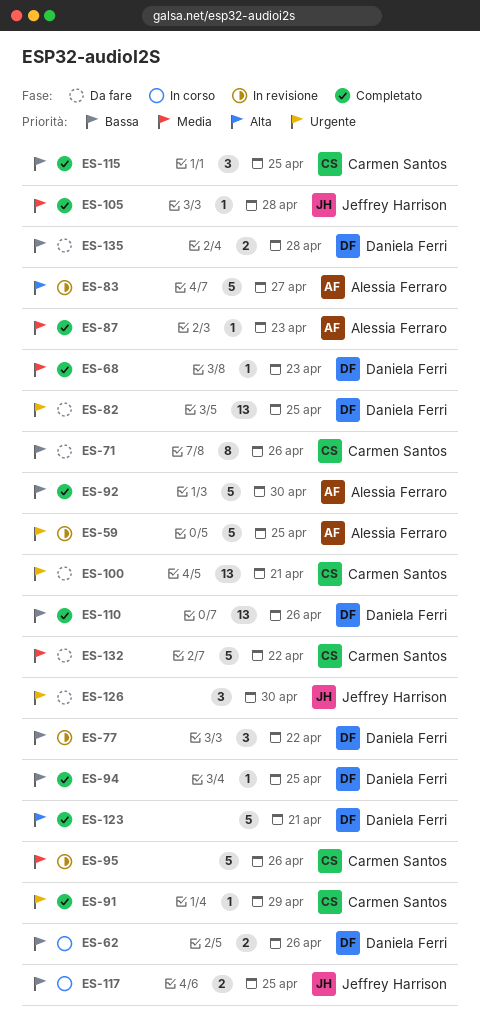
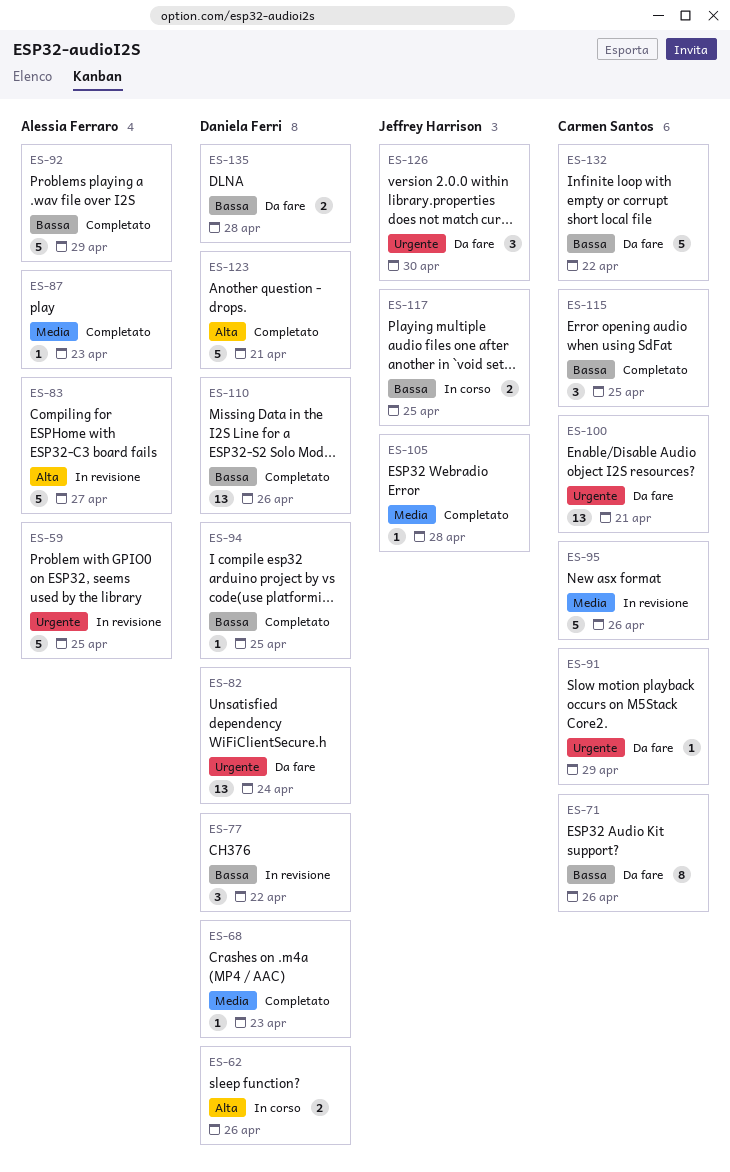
ES-62, priority: Bassa -> Alta
ES-82, due: Apr 25 -> Apr 24
ES-91, status: Completato -> Da fare
ES-92, due: Apr 30 -> Apr 29
ES-132, priority: Media -> Bassa

